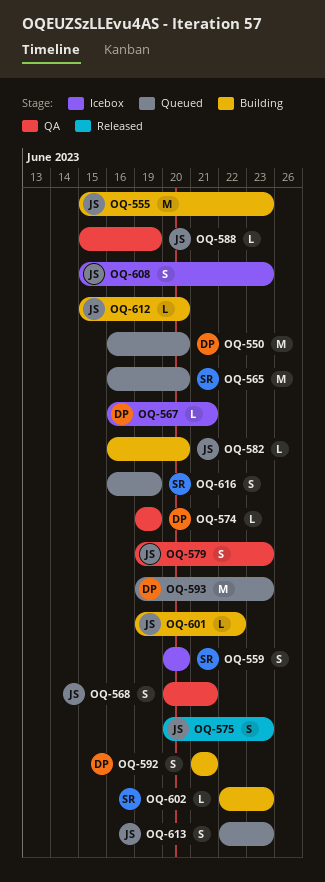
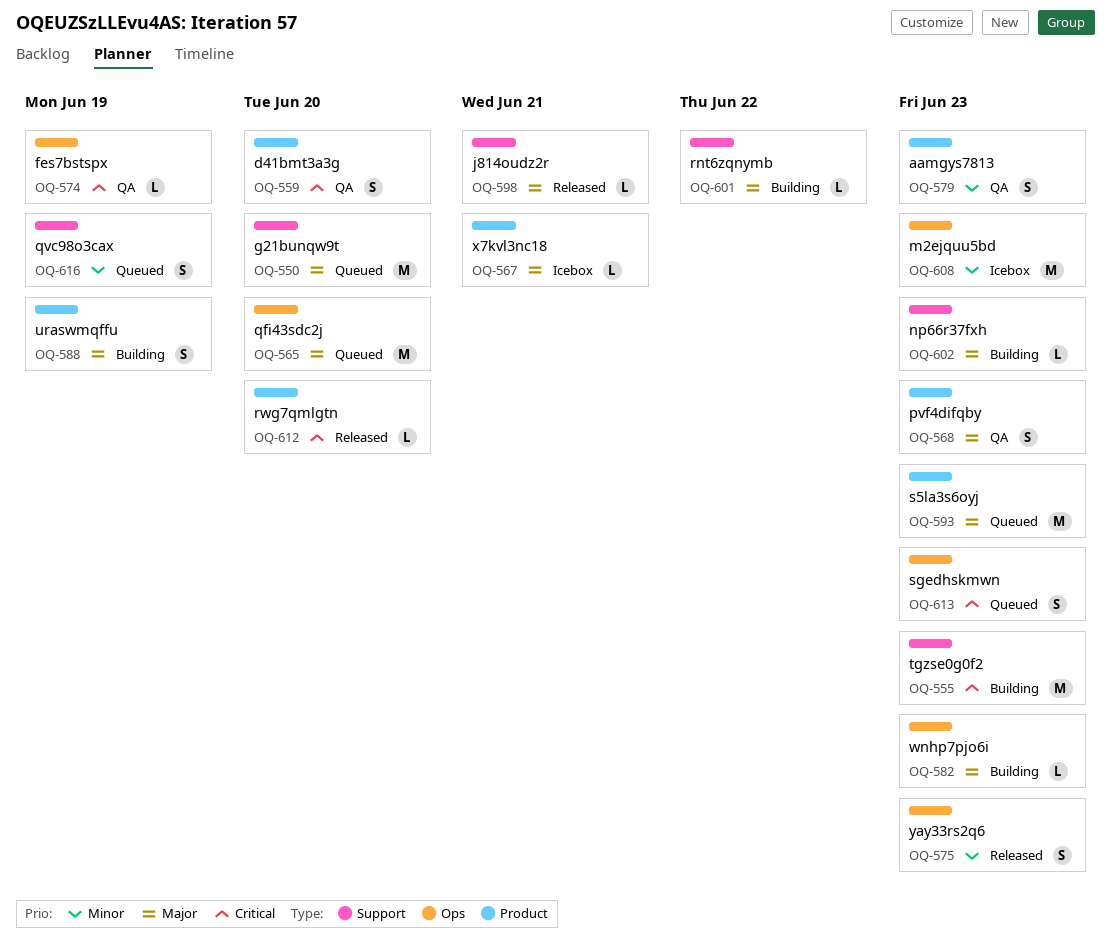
OQ-559, status: Icebox -> QA
OQ-568, due: Jun 21 -> Jun 23
OQ-582, due: Jun 20 -> Jun 23
OQ-588, status: QA -> Building
OQ-588, estimate: L -> S
OQ-592: present -> none
OQ-598: none -> present
OQ-608, estimate: S -> M
OQ-612, status: Building -> Released

